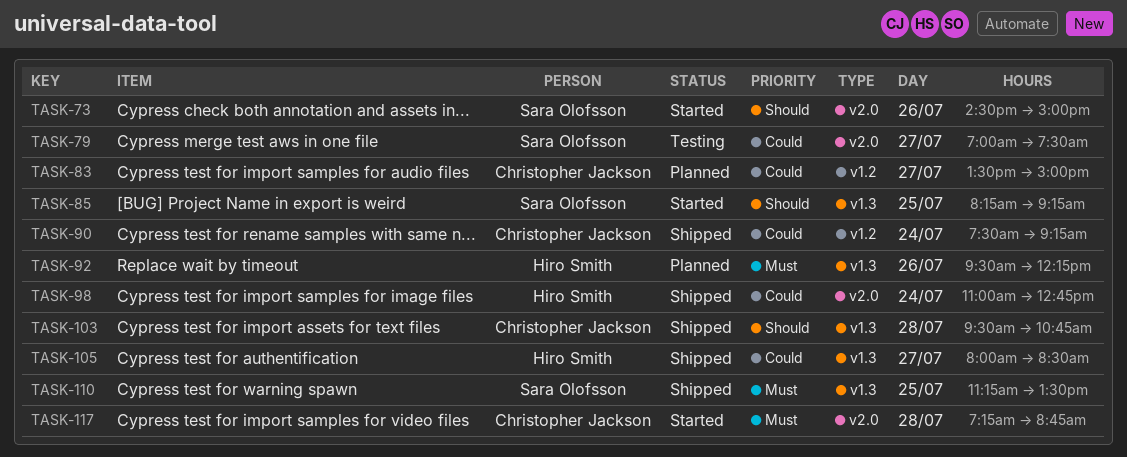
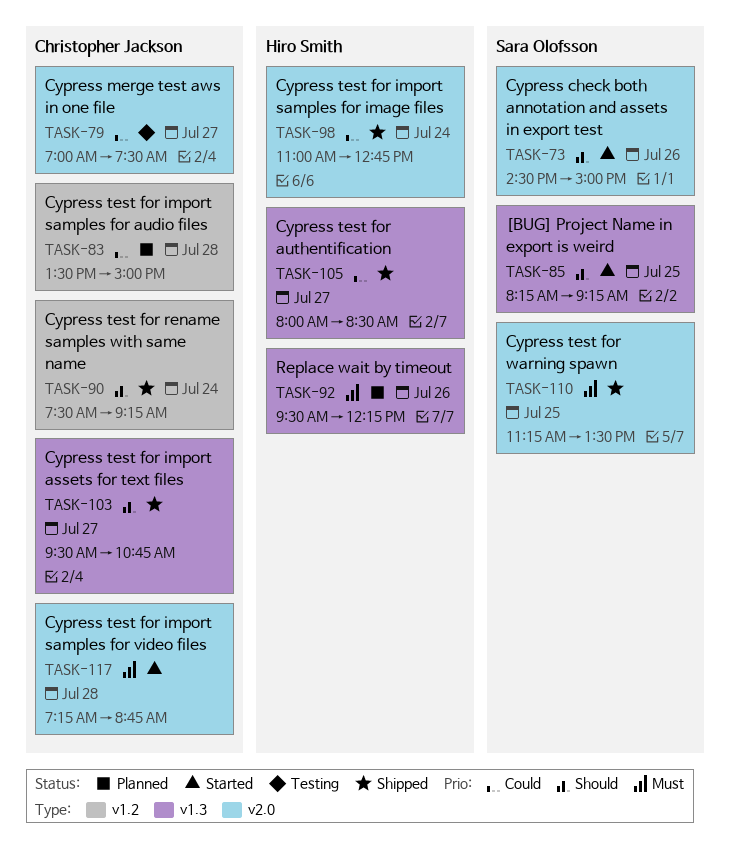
TASK-79, owner: Sara Olofsson -> Christopher Jackson
TASK-83, day: Jul 27 -> Jul 28
TASK-90, priority: Could -> Should
TASK-103, day: Jul 28 -> Jul 27
TASK-110, label: v1.3 -> v2.0

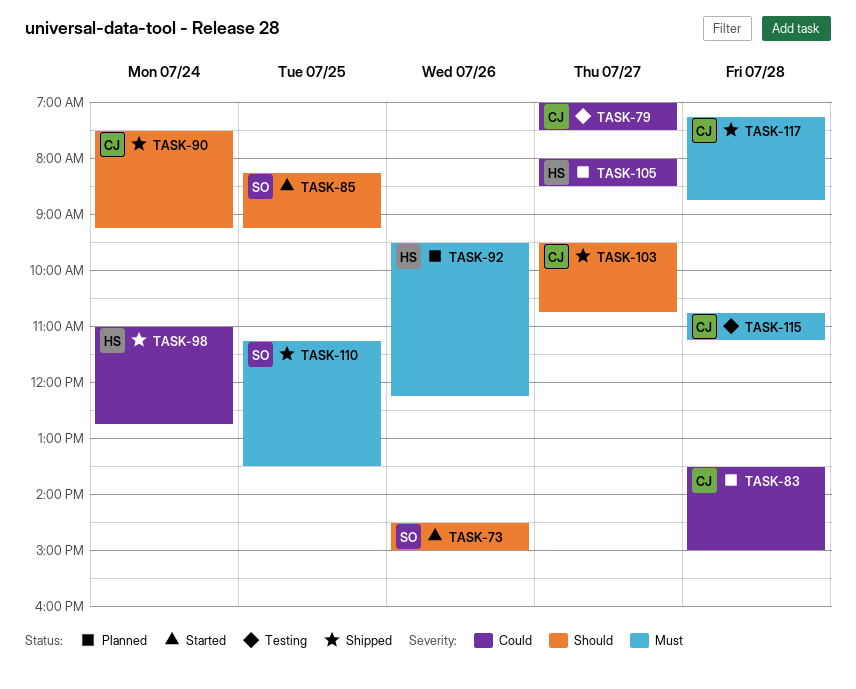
TASK-105, status: Shipped -> Planned
TASK-115: none -> present
TASK-117, status: Started -> Shipped

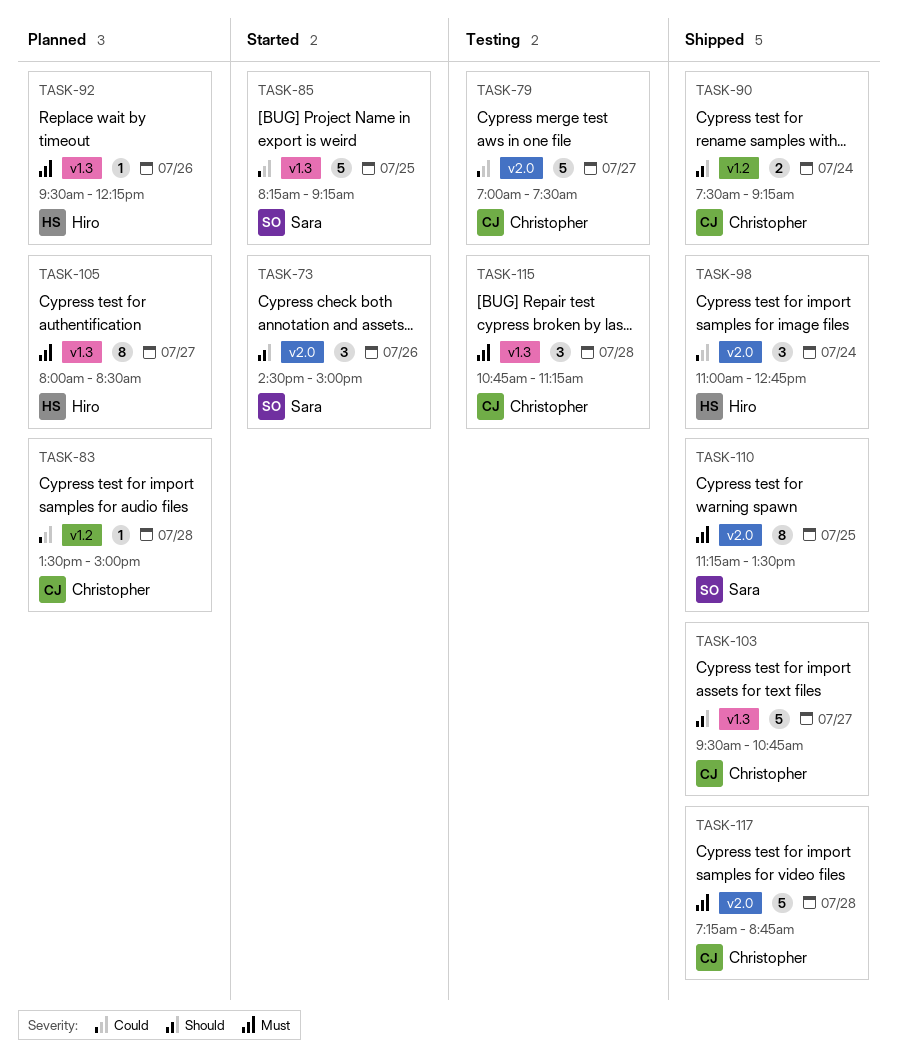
TASK-85, priority: Should -> Could
TASK-105, priority: Could -> Must

